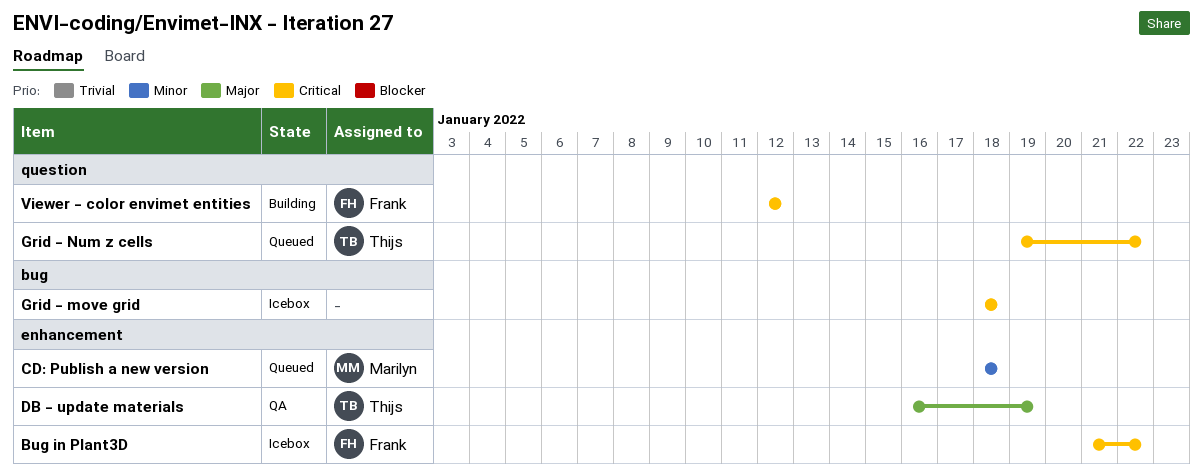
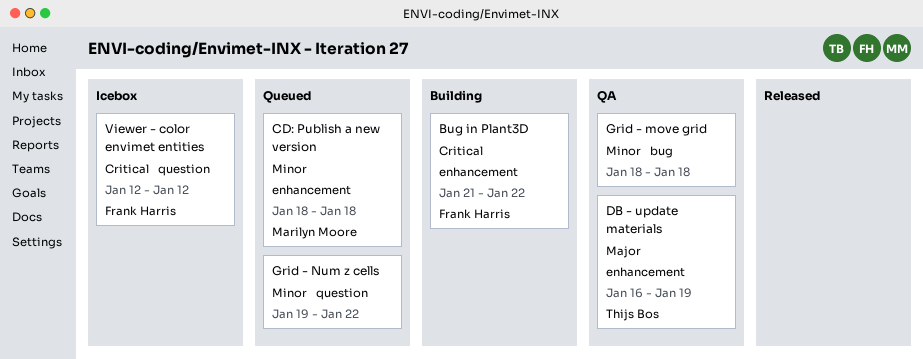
Bug in Plant3D, status: Icebox -> Building
Grid - move grid, status: Icebox -> QA
Grid - move grid, priority: Critical -> Minor
Grid - Num z cells, owner: Thijs Bos -> none
Grid - Num z cells, priority: Critical -> Minor
Viewer - color envimet entities, status: Building -> Icebox

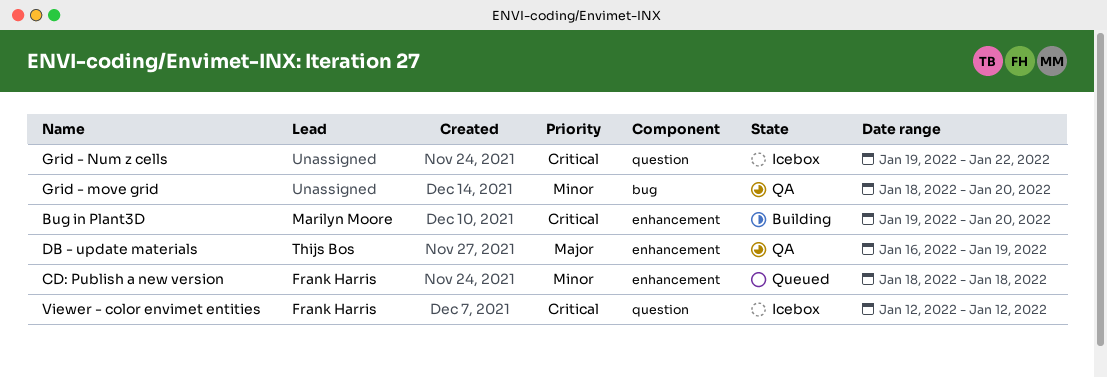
Bug in Plant3D, owner: Frank Harris -> Marilyn Moore
Bug in Plant3D, start: Jan 21 -> Jan 19
Bug in Plant3D, due: Jan 22 -> Jan 20
CD: Publish a new version, owner: Marilyn Moore -> Frank Harris
Grid - move grid, due: Jan 18 -> Jan 20
Grid - Num z cells, status: Queued -> Icebox
Grid - Num z cells, priority: Minor -> Critical

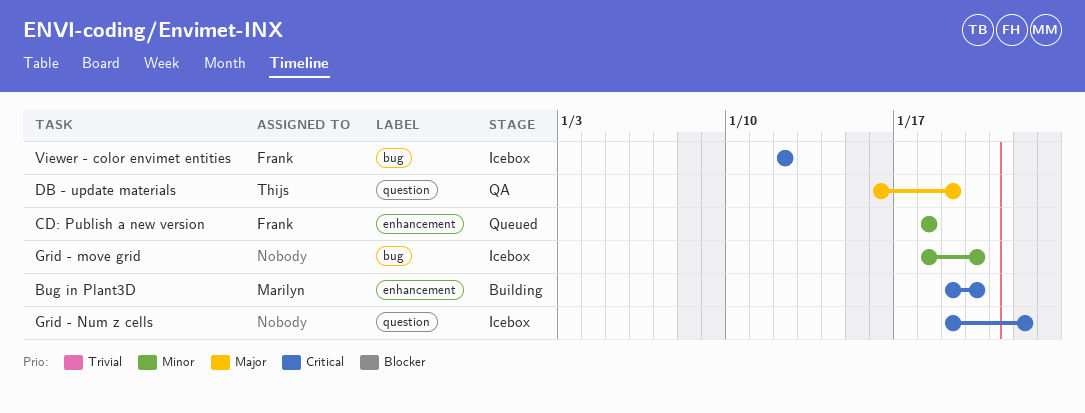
DB - update materials, label: enhancement -> question
Grid - move grid, status: QA -> Icebox
Viewer - color envimet entities, label: question -> bug

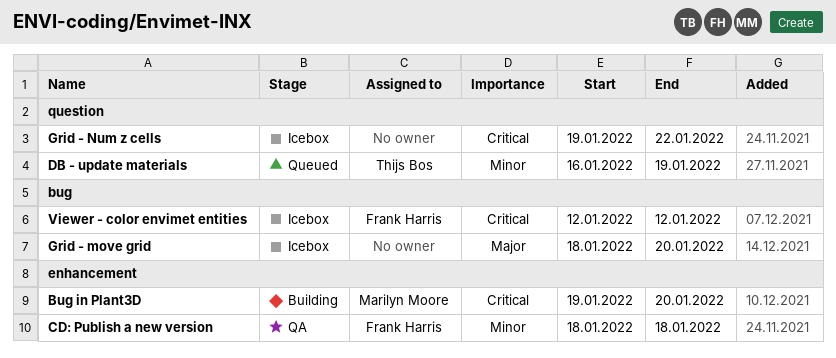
CD: Publish a new version, status: Queued -> QA
DB - update materials, status: QA -> Queued
DB - update materials, priority: Major -> Minor
Grid - move grid, priority: Minor -> Major

